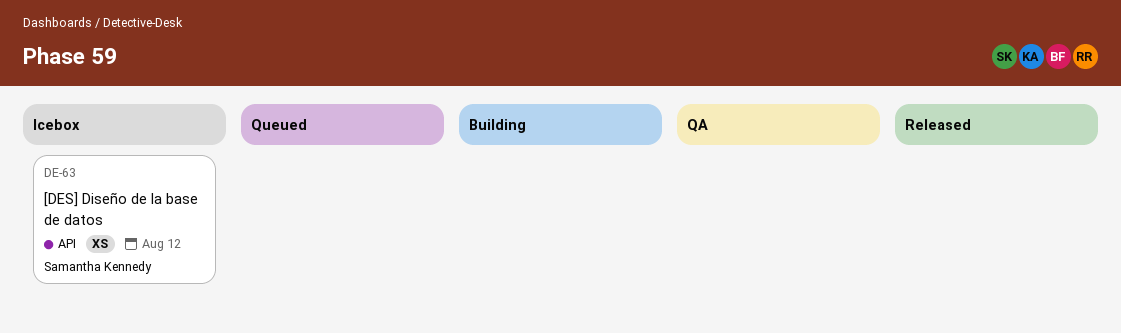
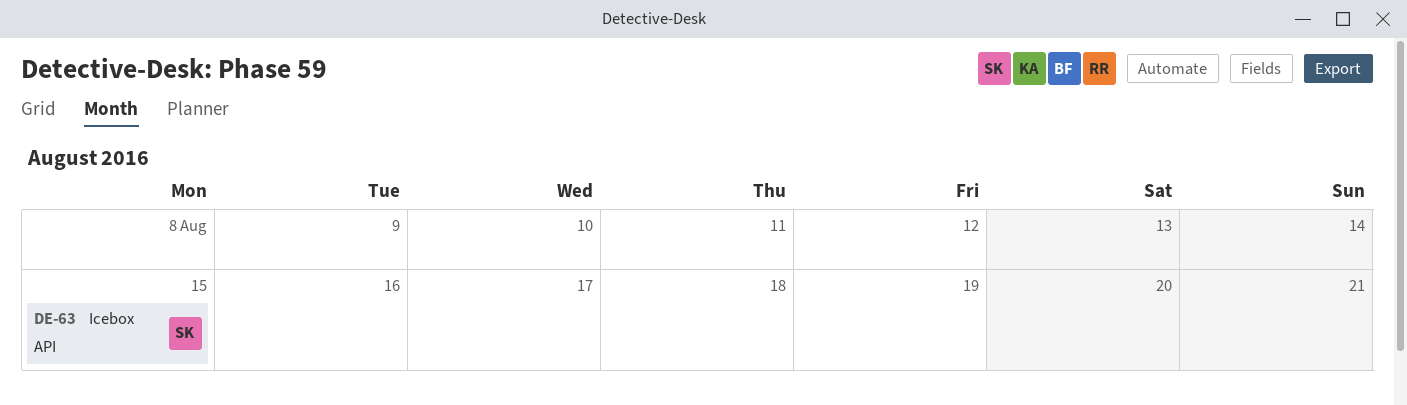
DE-63, due: Aug 12 -> Aug 15

